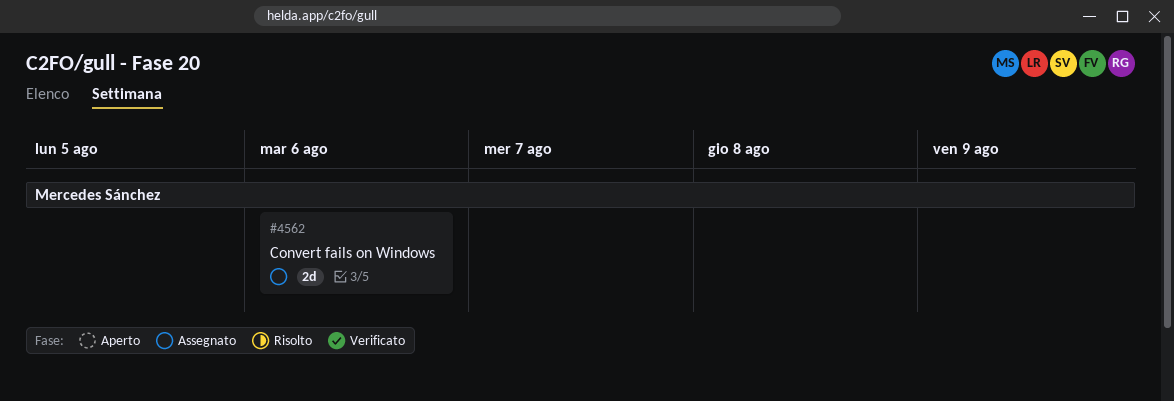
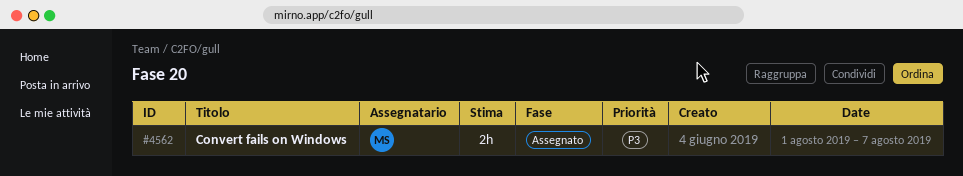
#4562, estimate: 2d -> 2h
#4562, due: Aug 6 -> Aug 7

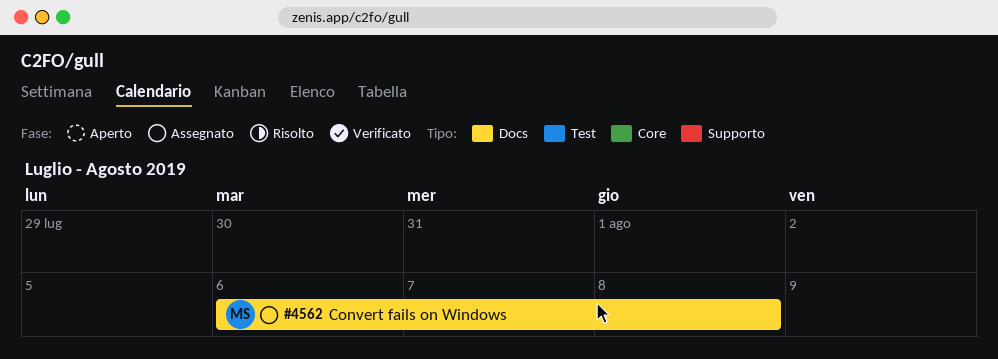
#4562, start: Aug 1 -> Aug 6
#4562, due: Aug 7 -> Aug 8

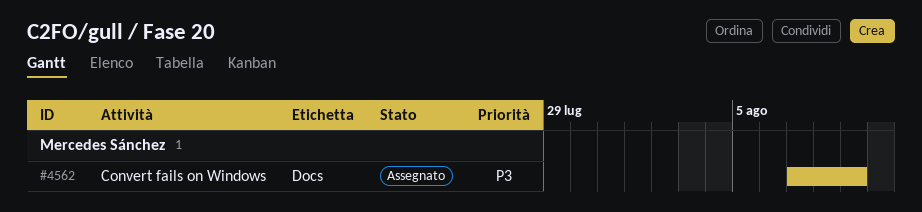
#4562, start: Aug 6 -> Aug 7
#4562, due: Aug 8 -> Aug 9

